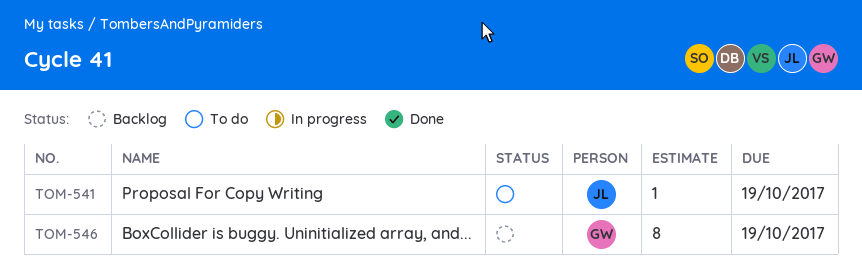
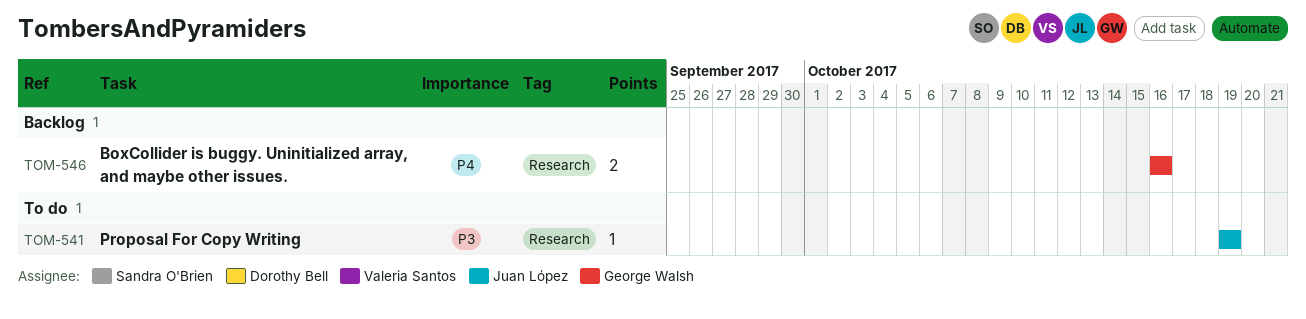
TOM-546, estimate: 8 -> 2
TOM-546, due: Oct 19 -> Oct 16

